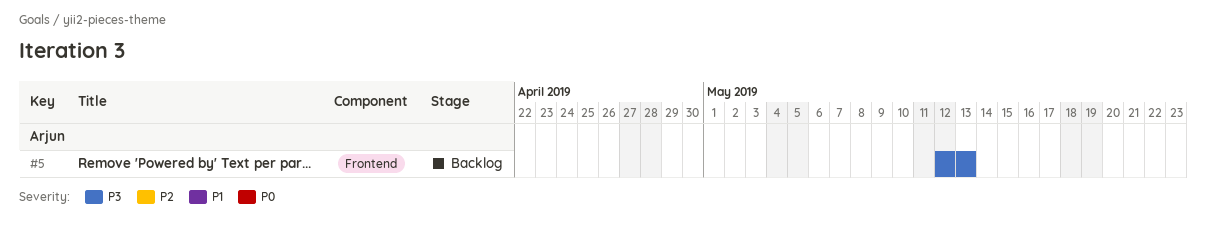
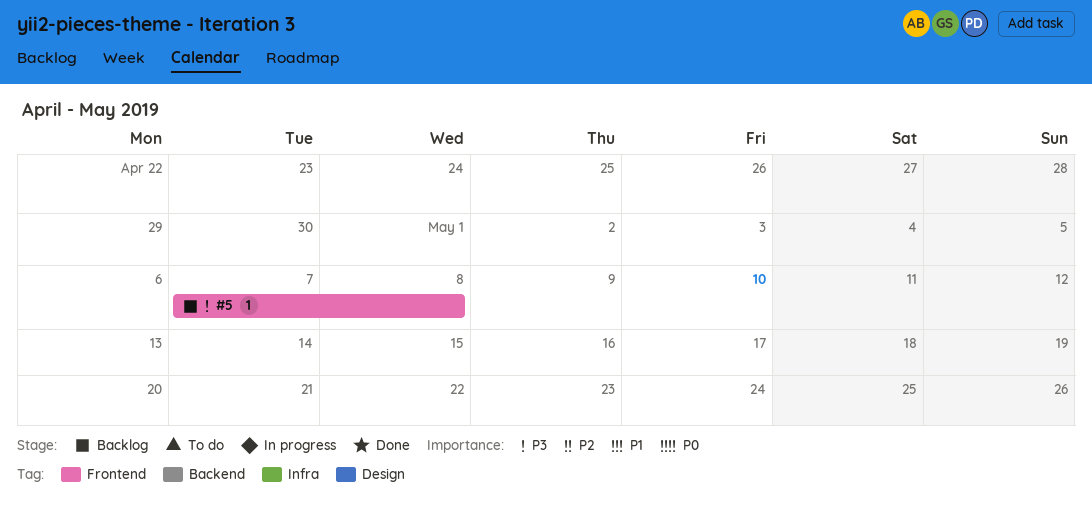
#5, start: May 12 -> May 7
#5, due: May 13 -> May 8

